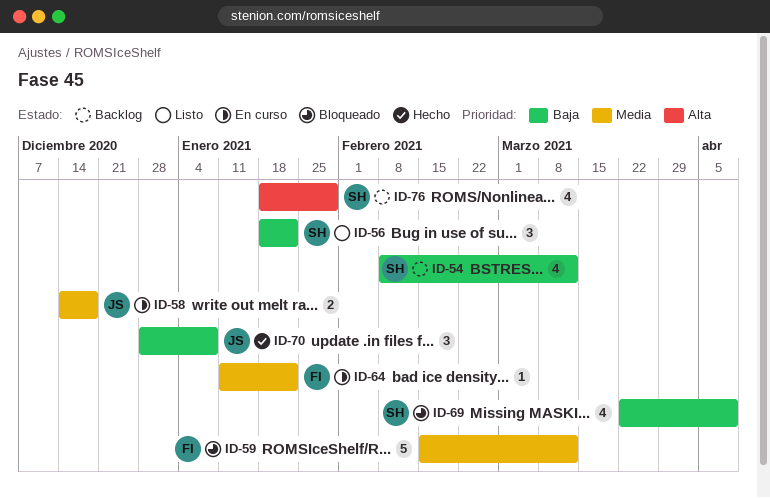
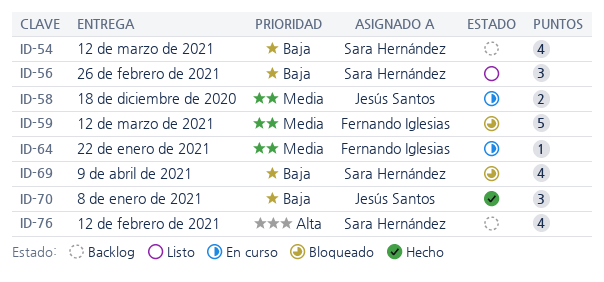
ID-56, due: Jan 22 -> Feb 26
ID-76, due: Jan 29 -> Feb 12

